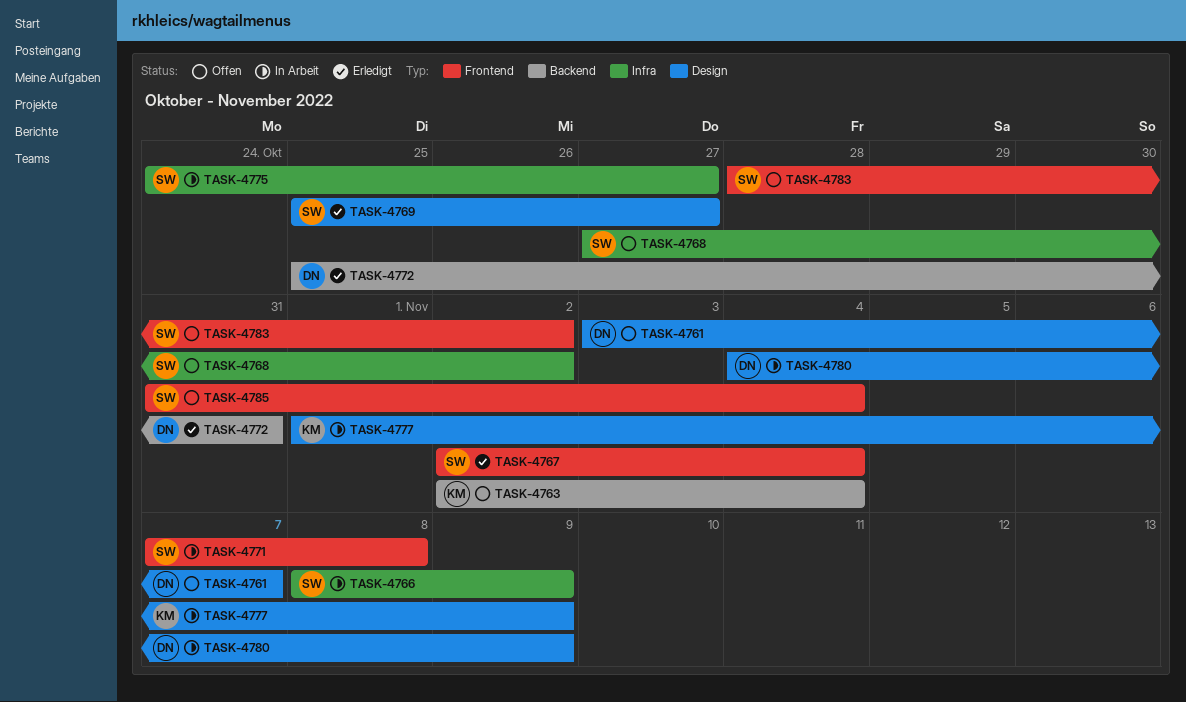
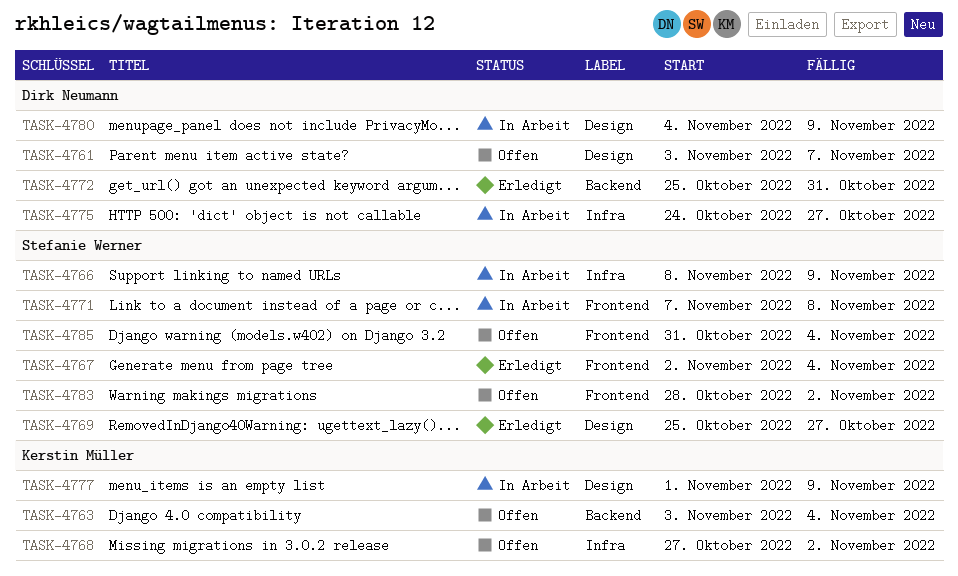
TASK-4763, start: Nov 2 -> Nov 3
TASK-4768, owner: Stefanie Werner -> Kerstin Müller
TASK-4775, owner: Stefanie Werner -> Dirk Neumann

